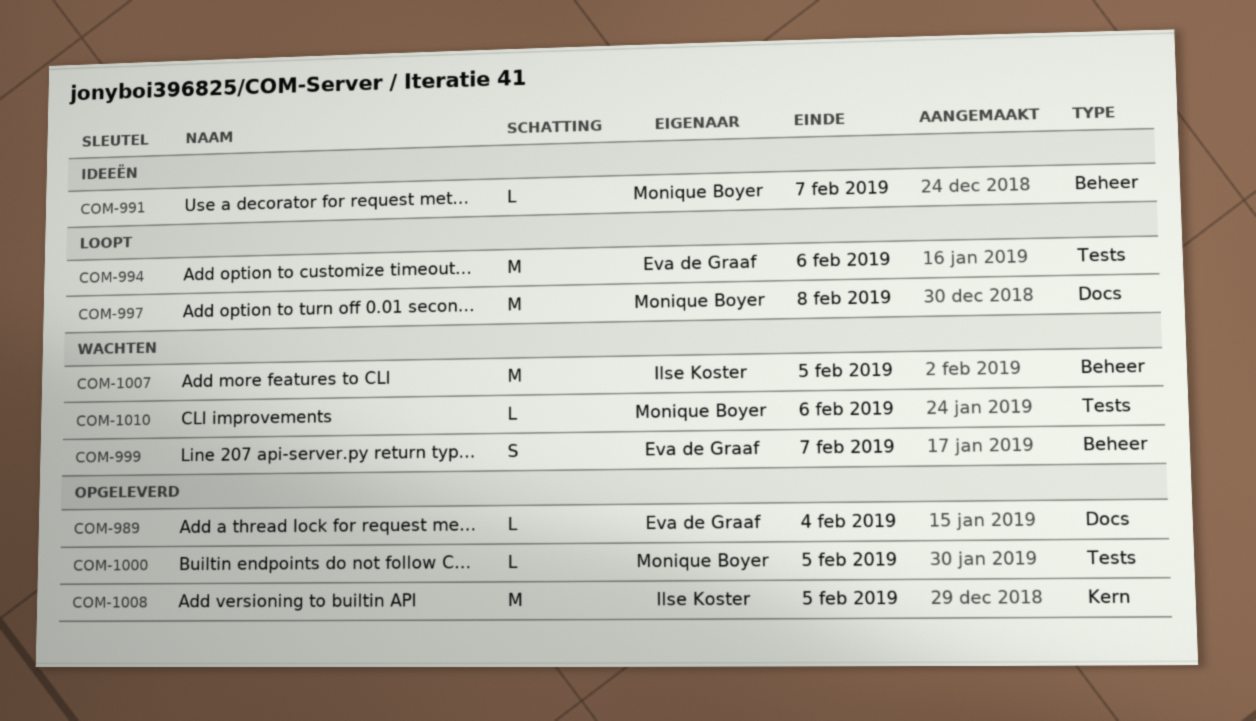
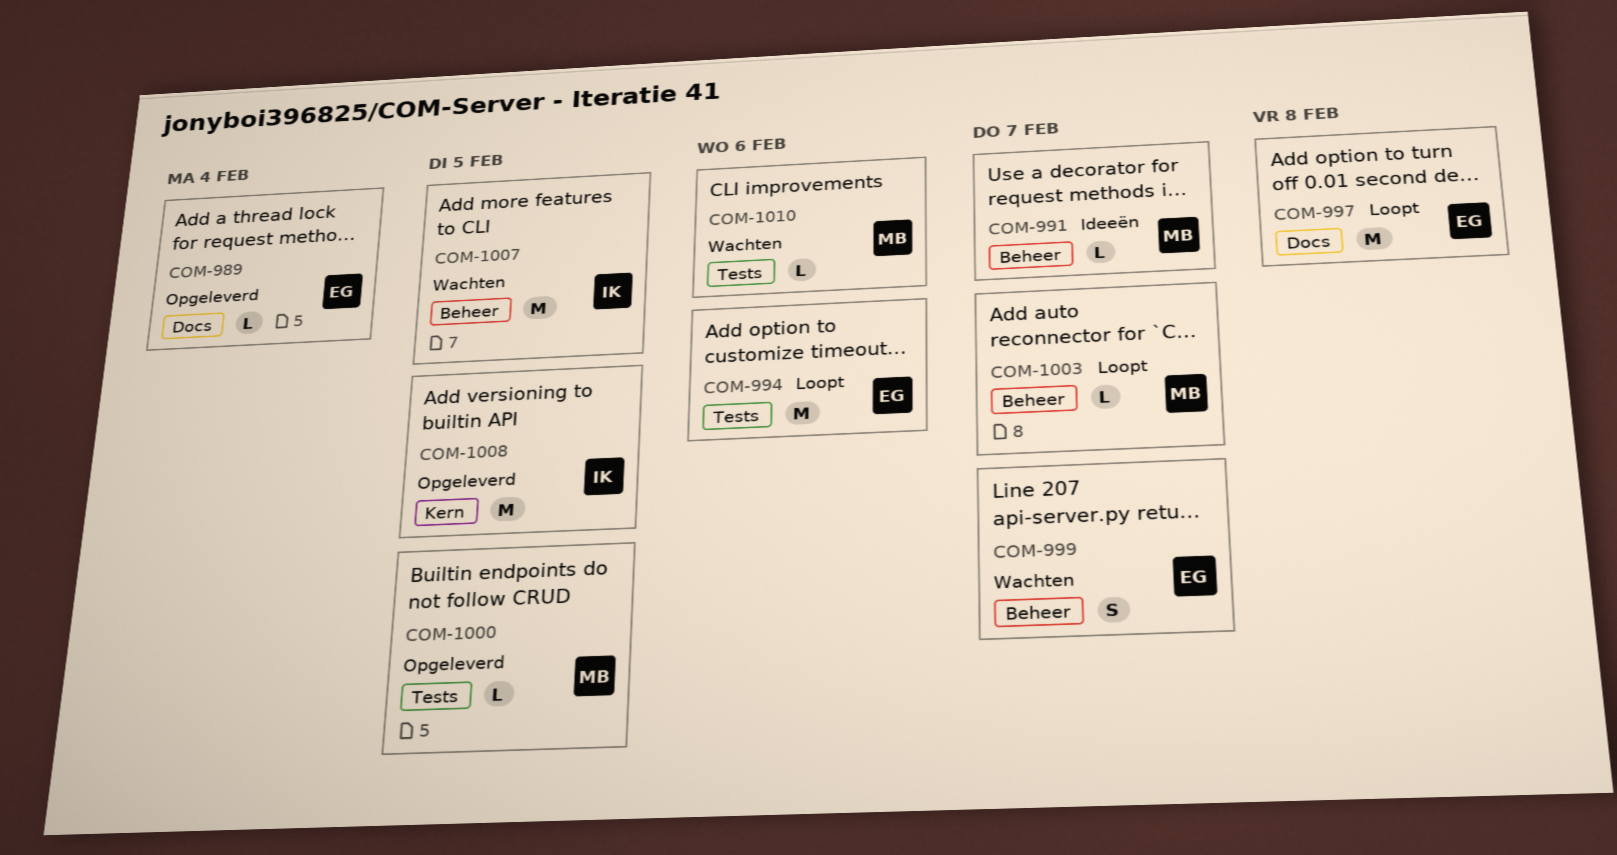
COM-997, owner: Monique Boyer -> Eva de Graaf
COM-1003: none -> present

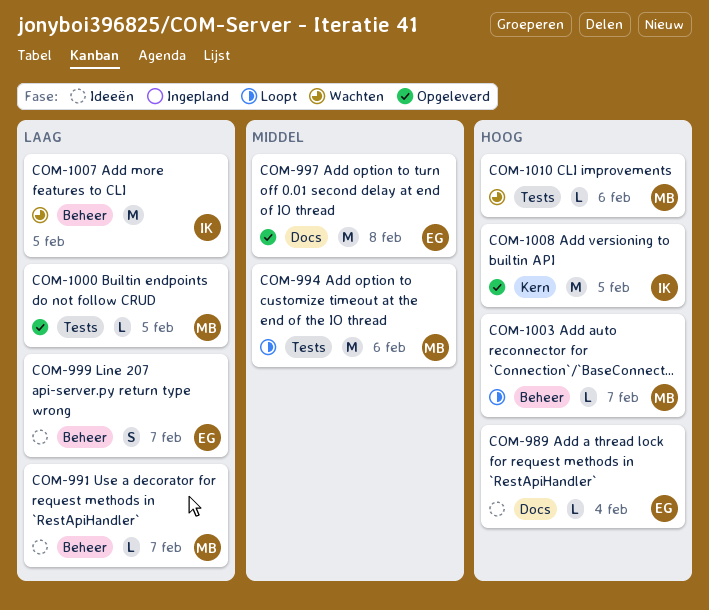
COM-989, status: Opgeleverd -> Ideeën
COM-994, owner: EG -> MB
COM-997, status: Loopt -> Opgeleverd
COM-999, status: Wachten -> Ideeën

